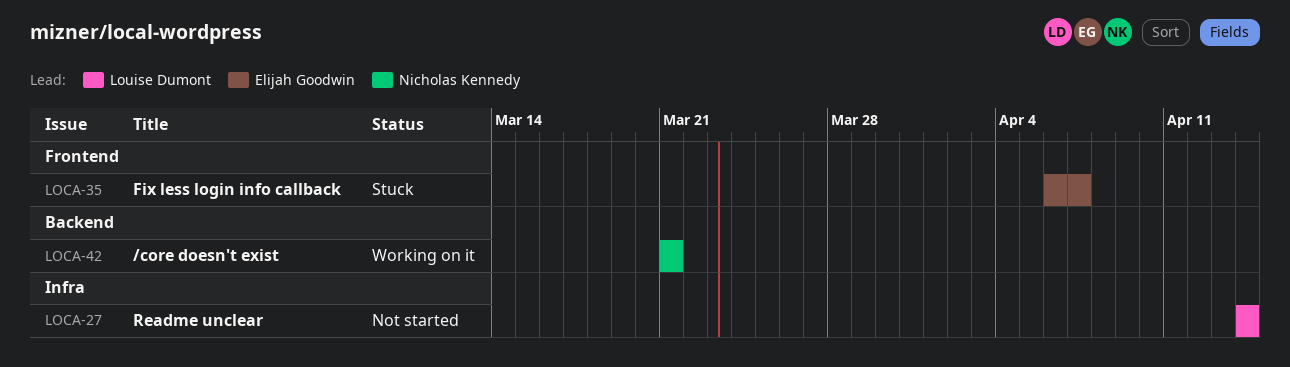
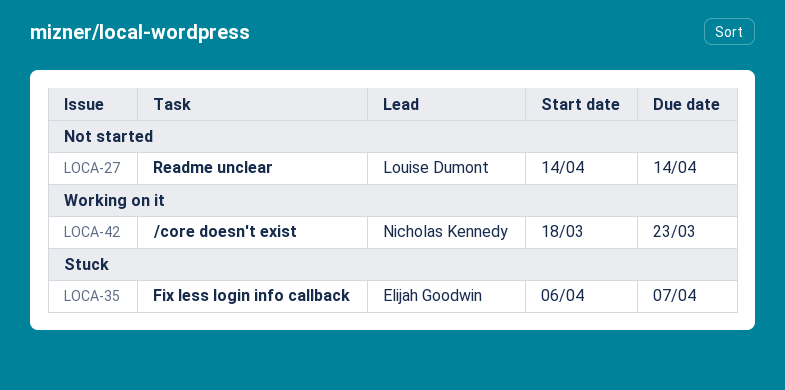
LOCA-42, start: Mar 21 -> Mar 18
LOCA-42, due: Mar 21 -> Mar 23

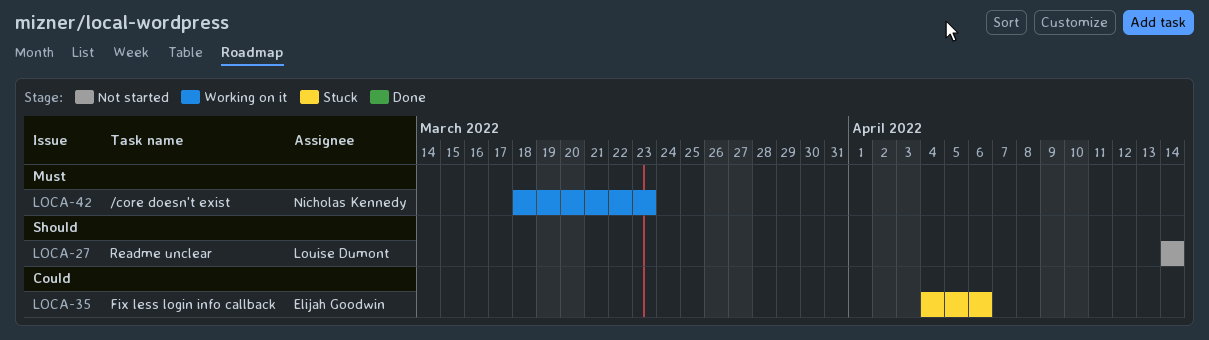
LOCA-35, start: Apr 6 -> Apr 4
LOCA-35, due: Apr 7 -> Apr 6

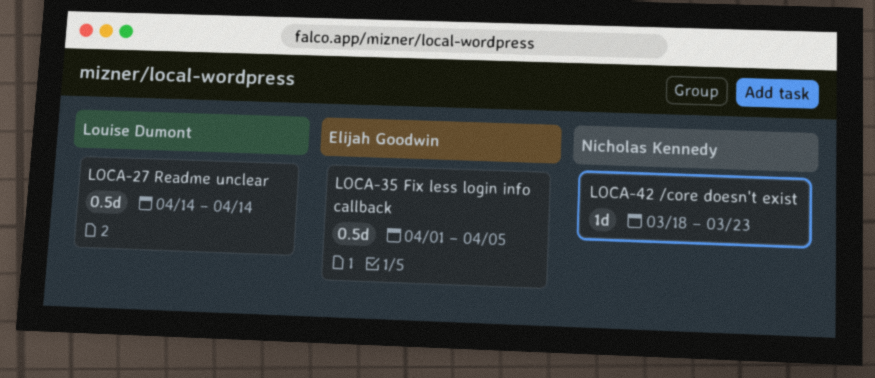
LOCA-35, start: Apr 4 -> Apr 1
LOCA-35, due: Apr 6 -> Apr 5

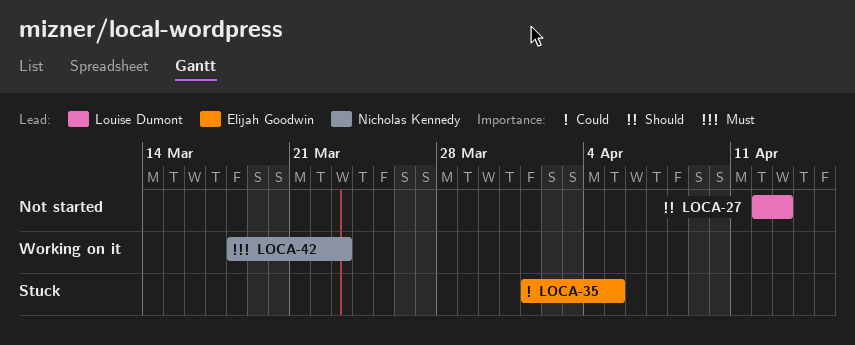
LOCA-27, start: Apr 14 -> Apr 12
LOCA-27, due: Apr 14 -> Apr 13

